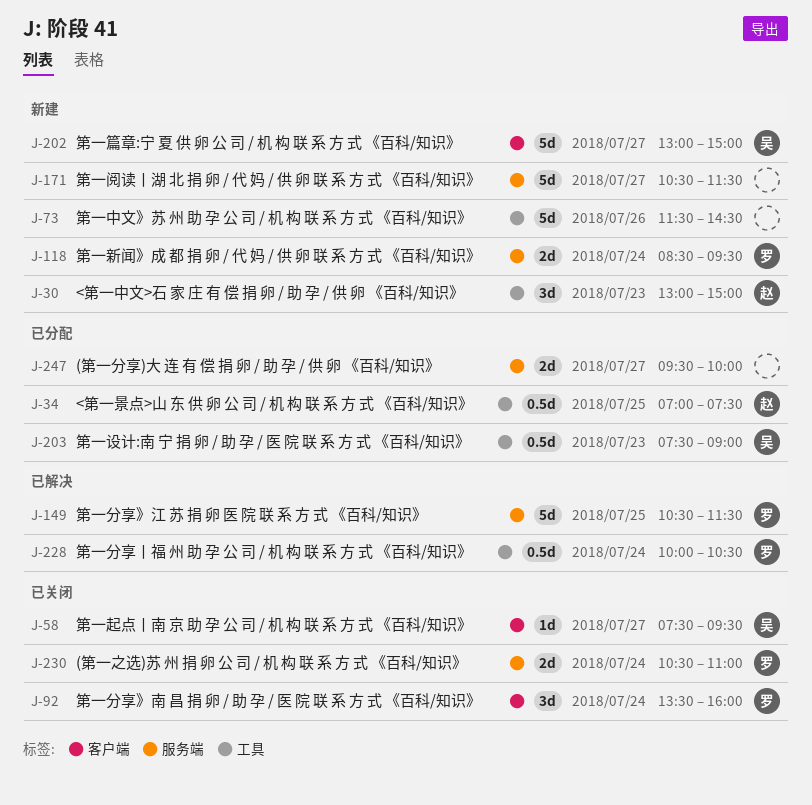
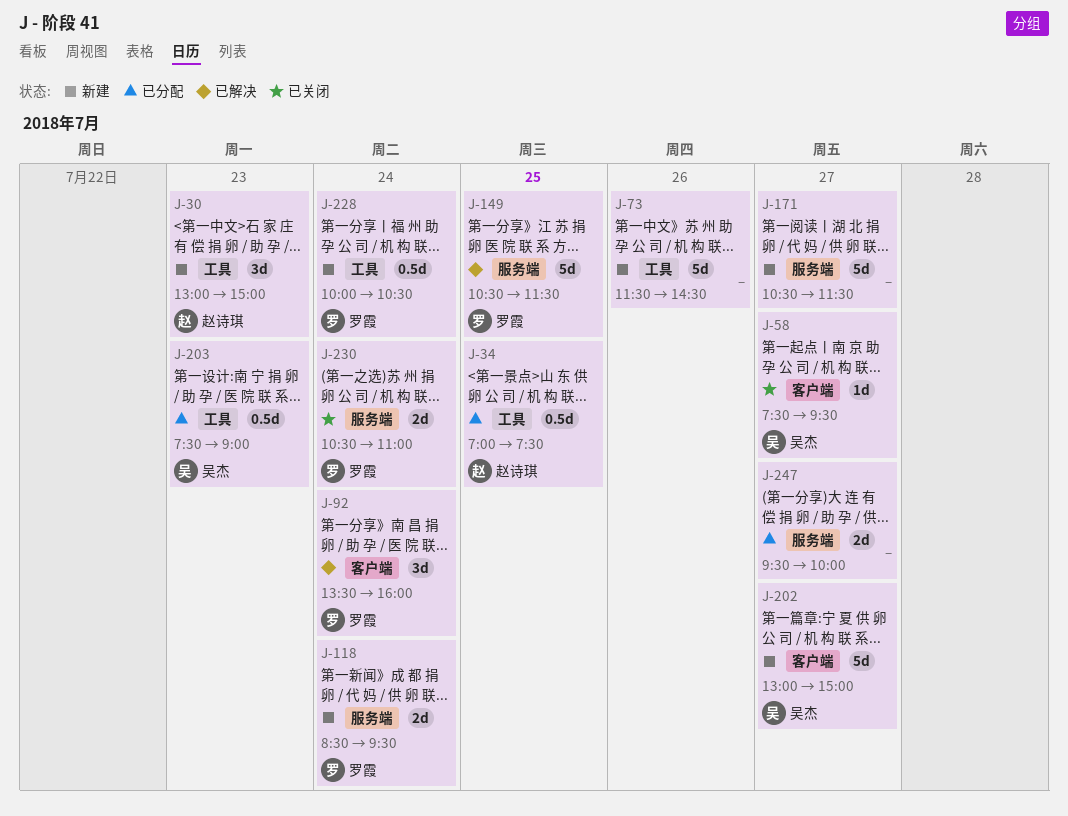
J-92, status: 已关闭 -> 已解决
J-228, status: 已解决 -> 新建

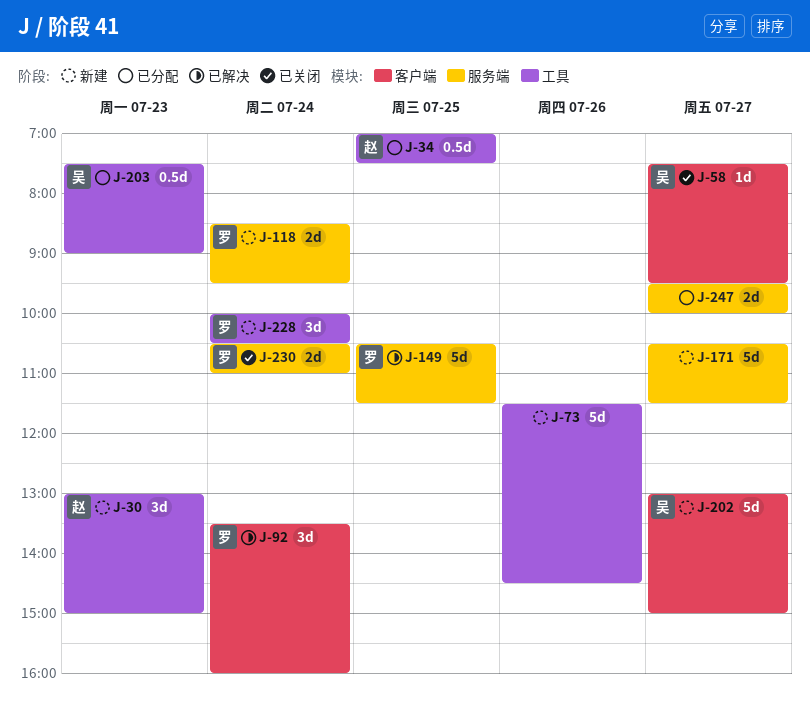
J-228, estimate: 0.5d -> 3d

